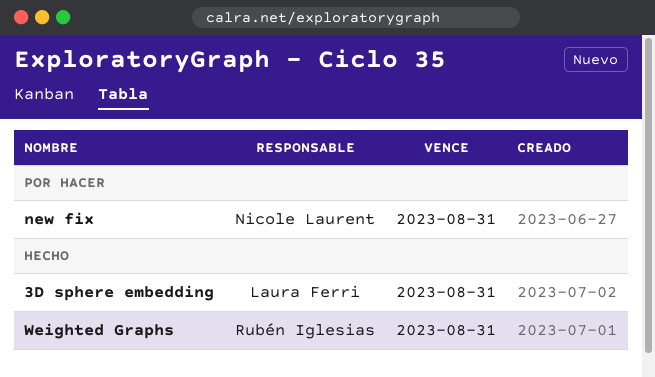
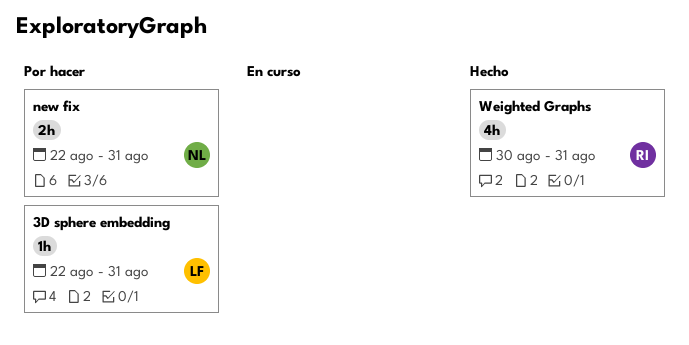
3D sphere embedding, status: Hecho -> Por hacer

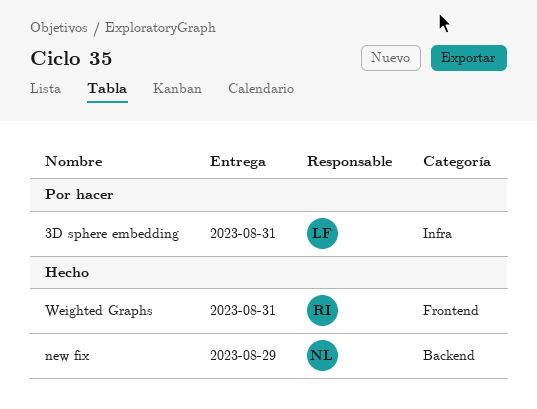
new fix, status: Por hacer -> Hecho
new fix, due: Aug 31 -> Aug 29

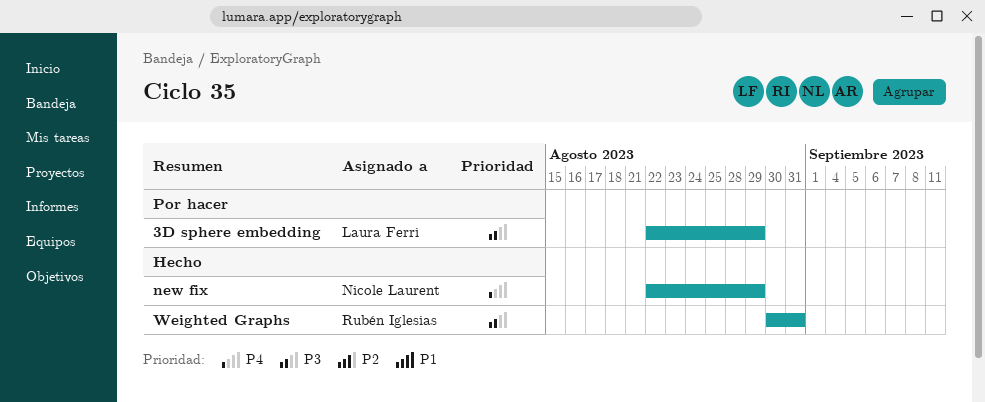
3D sphere embedding, due: Aug 31 -> Aug 29

